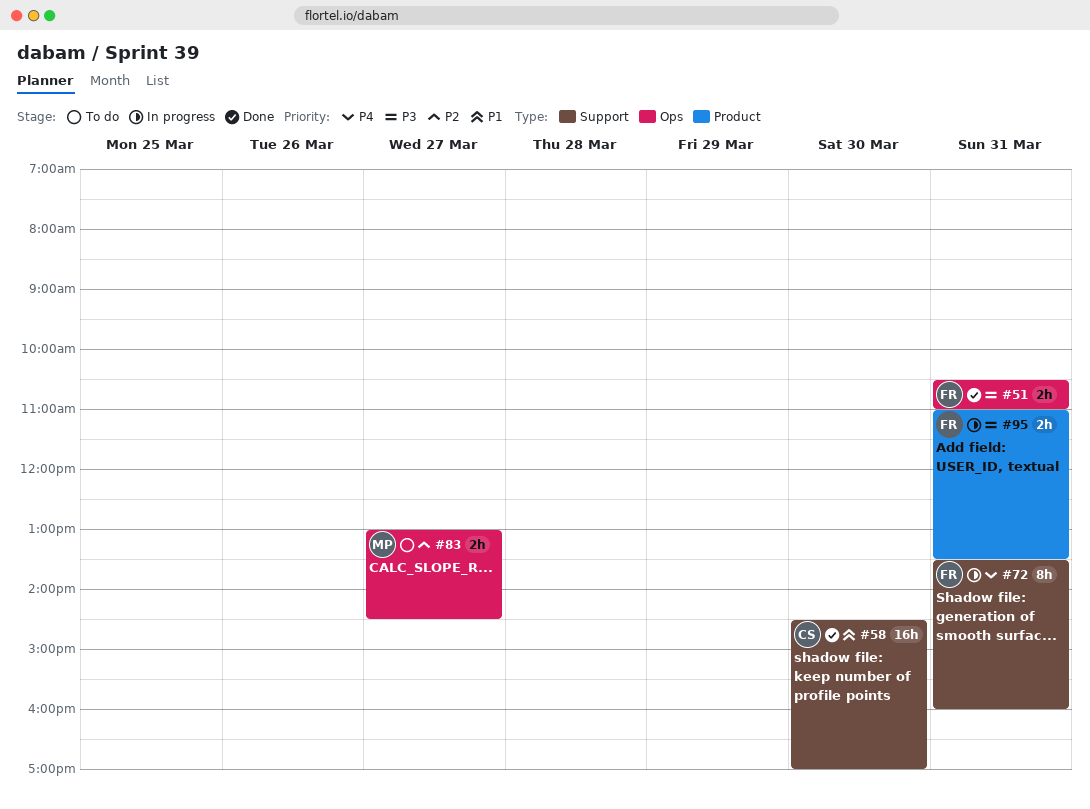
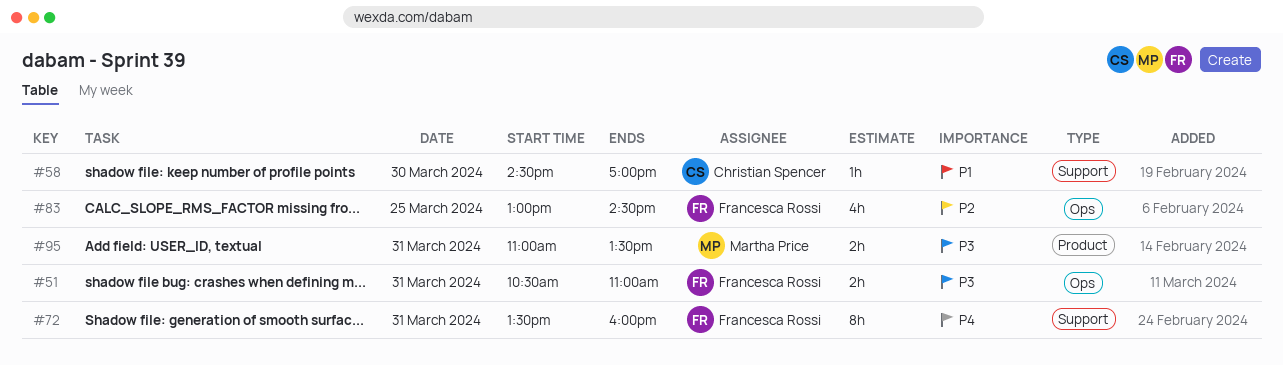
#58, estimate: 16h -> 1h
#83, owner: Martha Price -> Francesca Rossi
#83, estimate: 2h -> 4h
#83, day: Mar 27 -> Mar 25
#95, owner: Francesca Rossi -> Martha Price

